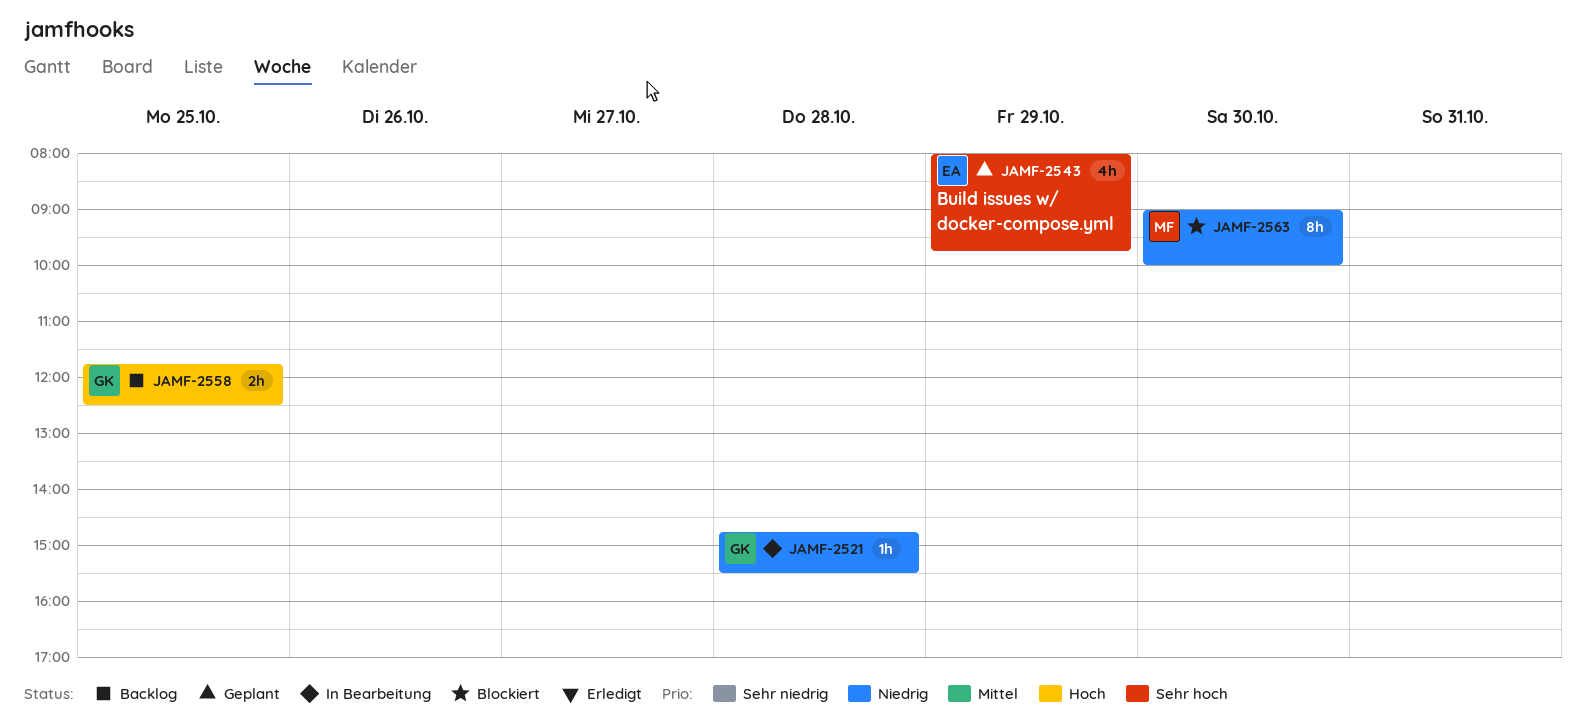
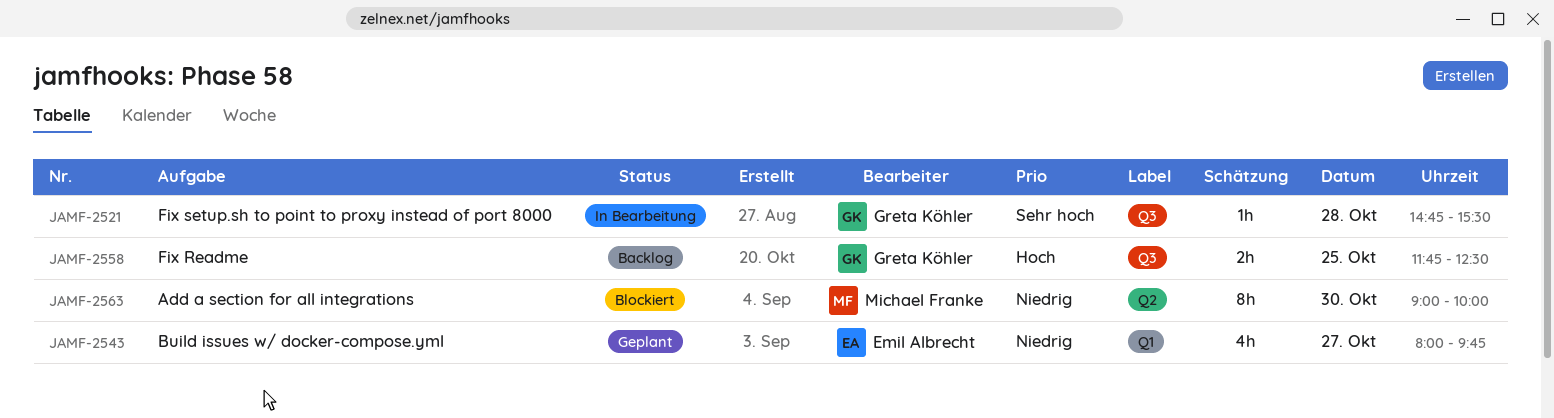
JAMF-2521, priority: Niedrig -> Sehr hoch
JAMF-2543, priority: Sehr hoch -> Niedrig
JAMF-2543, day: Oct 29 -> Oct 27

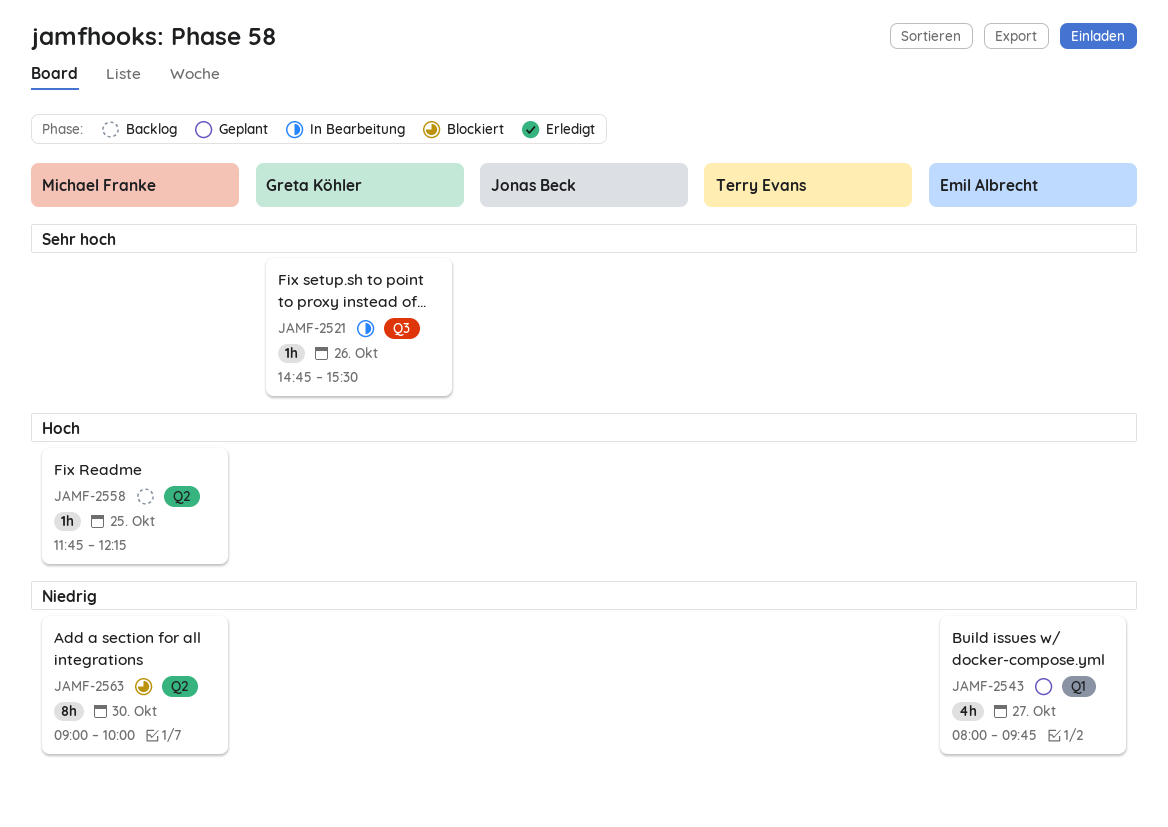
JAMF-2521, day: Oct 28 -> Oct 26
JAMF-2558, owner: Greta Köhler -> Michael Franke
JAMF-2558, label: Q3 -> Q2
JAMF-2558, estimate: 2h -> 1h
JAMF-2558, ends: 12:30 -> 12:15

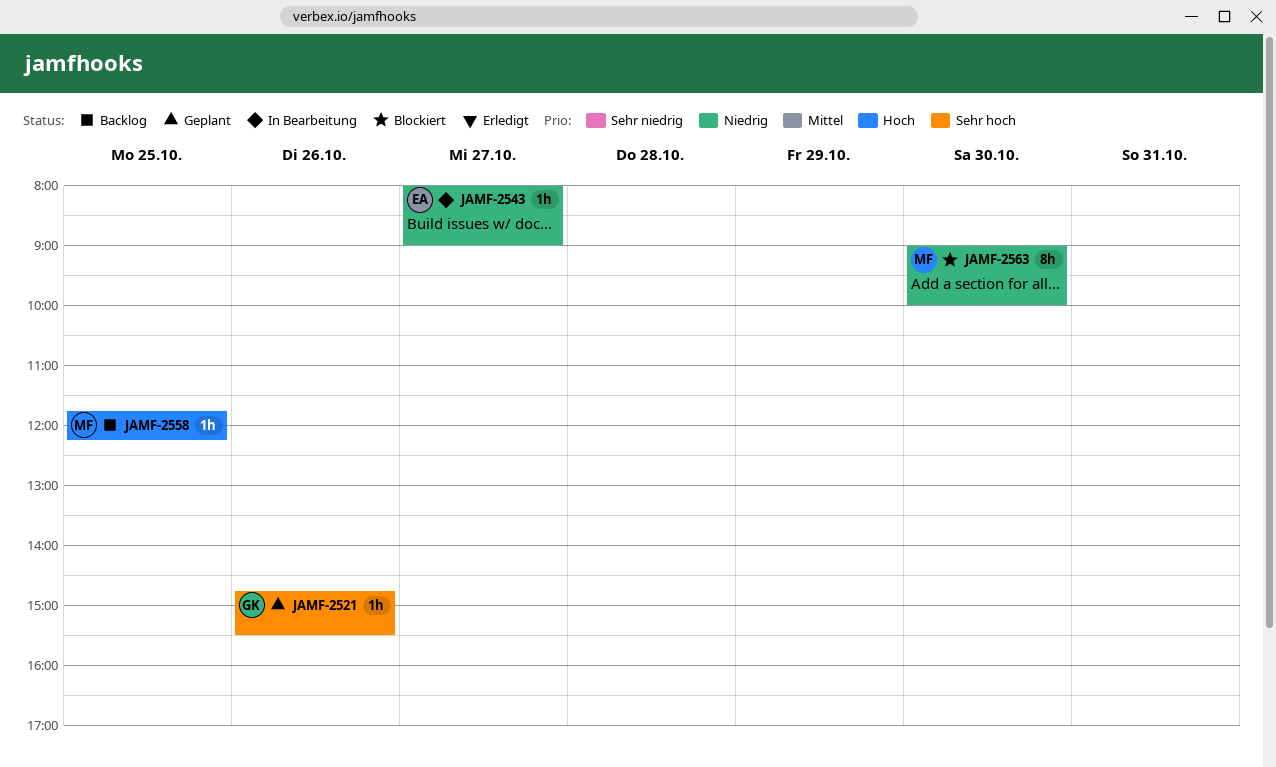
JAMF-2521, status: In Bearbeitung -> Geplant
JAMF-2543, status: Geplant -> In Bearbeitung
JAMF-2543, estimate: 4h -> 1h
JAMF-2543, ends: 09:45 -> 09:00

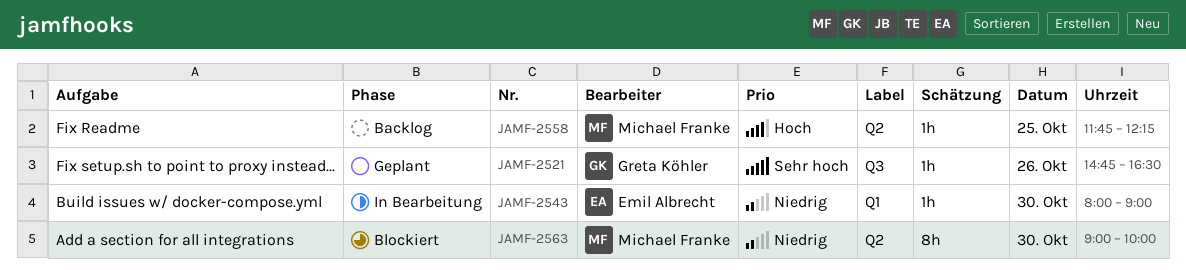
JAMF-2521, ends: 15:30 -> 16:30
JAMF-2543, day: Oct 27 -> Oct 30

